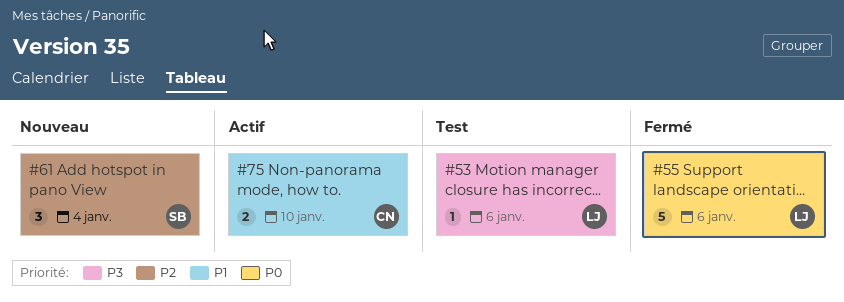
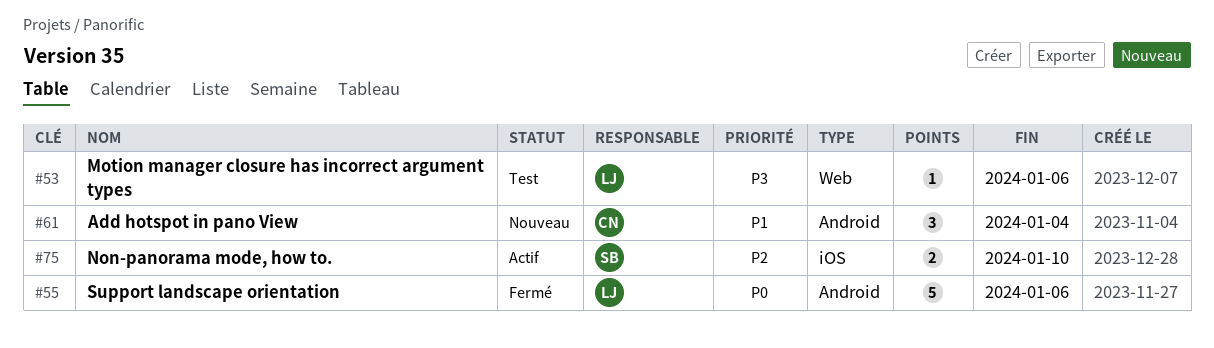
#61, owner: SB -> CN
#61, priority: P2 -> P1
#75, owner: CN -> SB
#75, priority: P1 -> P2

